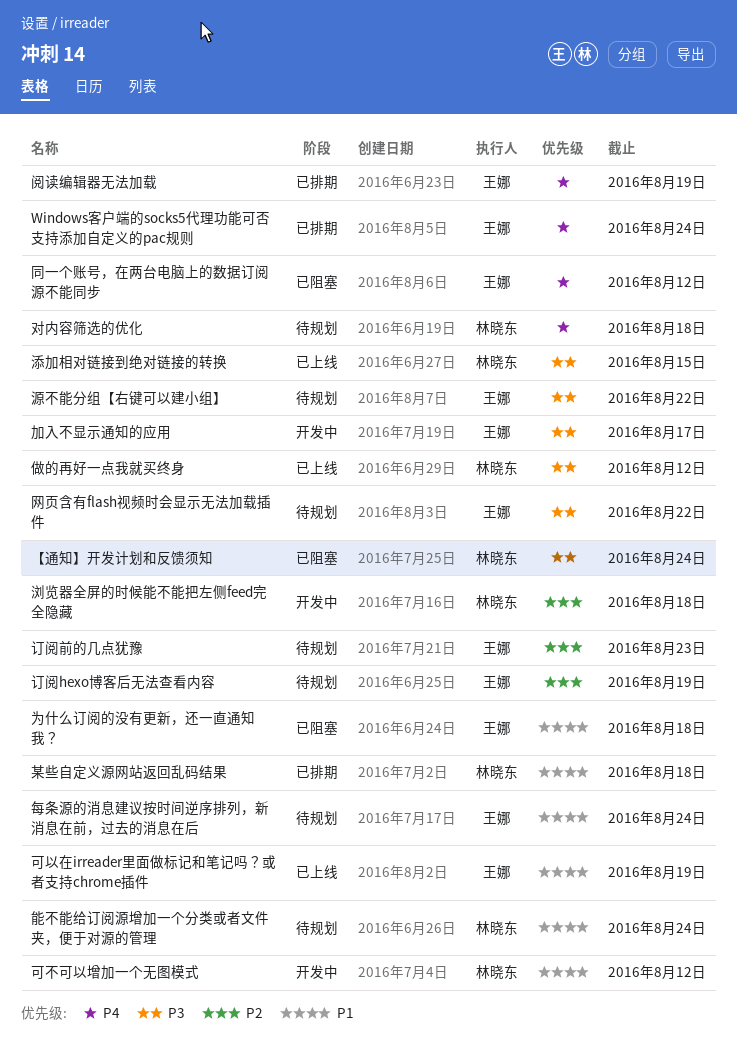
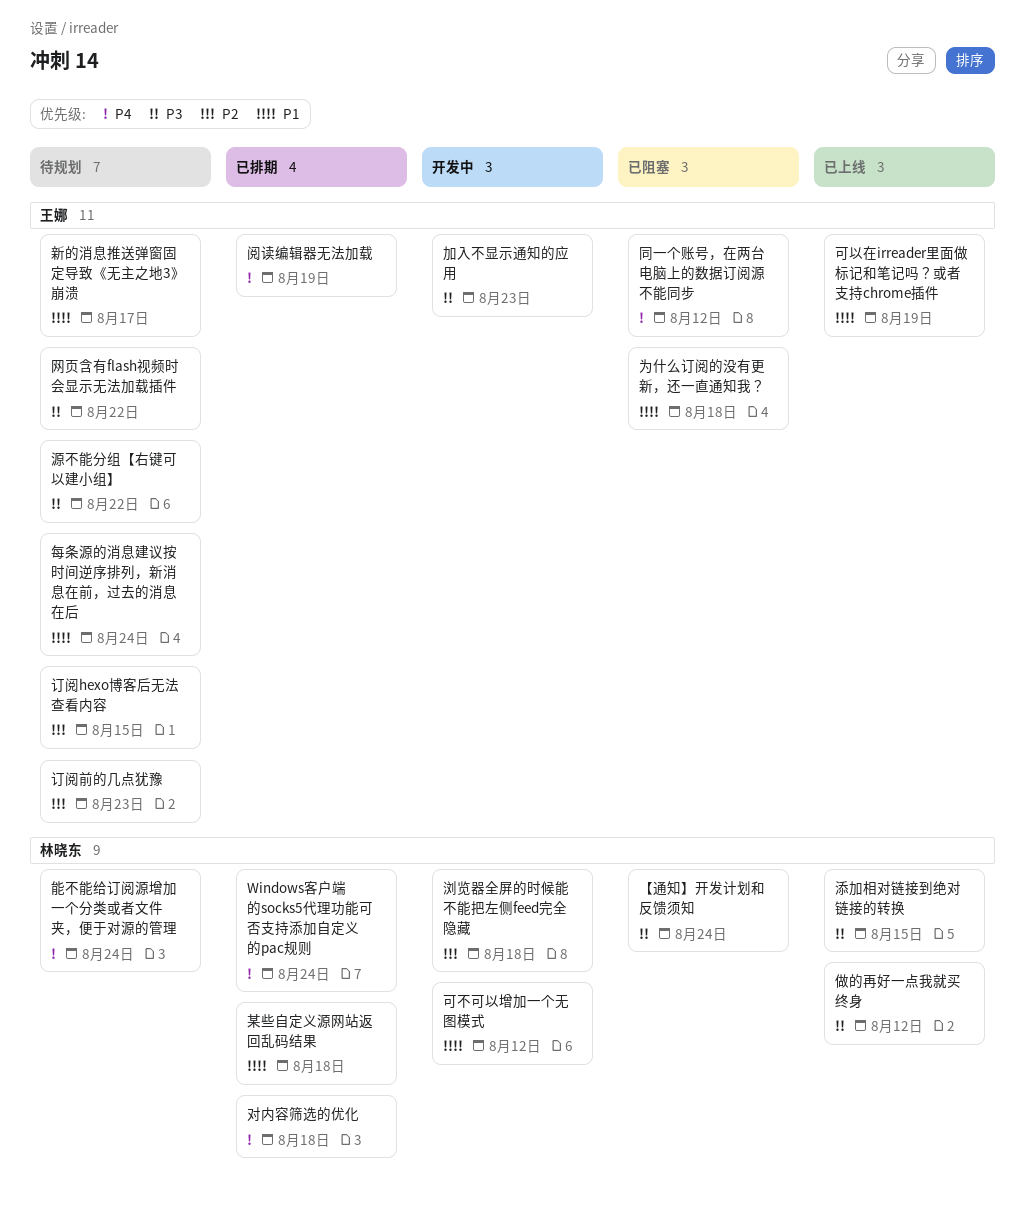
Windows客户端的socks5代理功能可否支持添加自定义的pac规则, owner: 王娜 -> 林晓东
加入不显示通知的应用, due: Aug 17 -> Aug 23
对内容筛选的优化, status: 待规划 -> 已排期
新的消息推送弹窗固定导致《无主之地3》崩溃: none -> present
能不能给订阅源增加一个分类或者文件夹，便于对源的管理, priority: P1 -> P4
订阅hexo博客后无法查看内容, due: Aug 19 -> Aug 15

